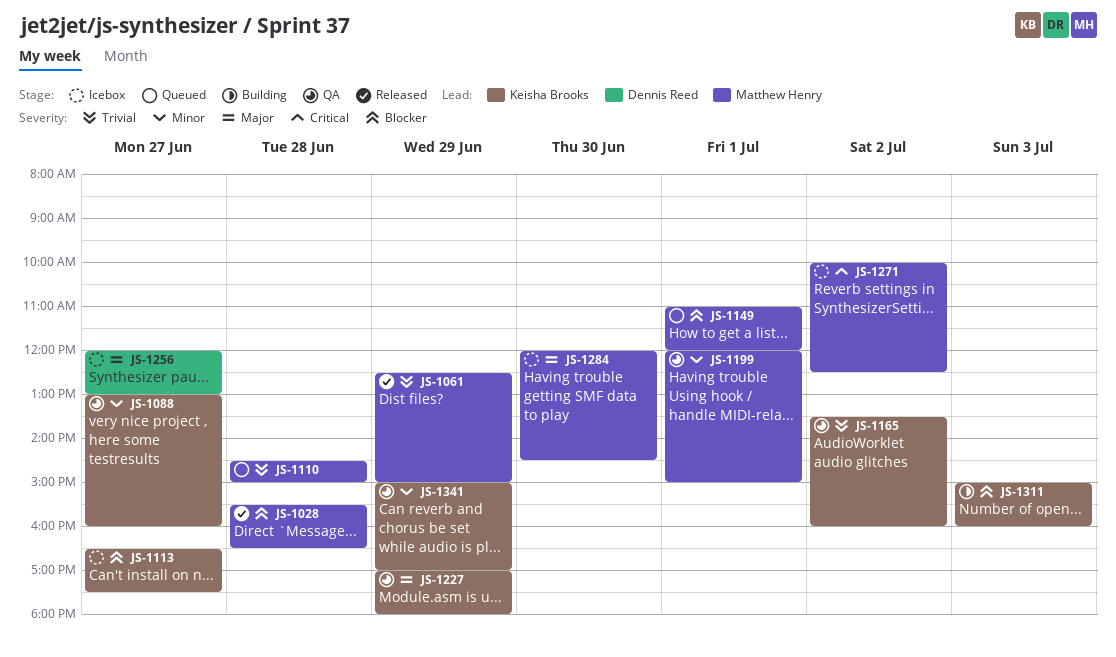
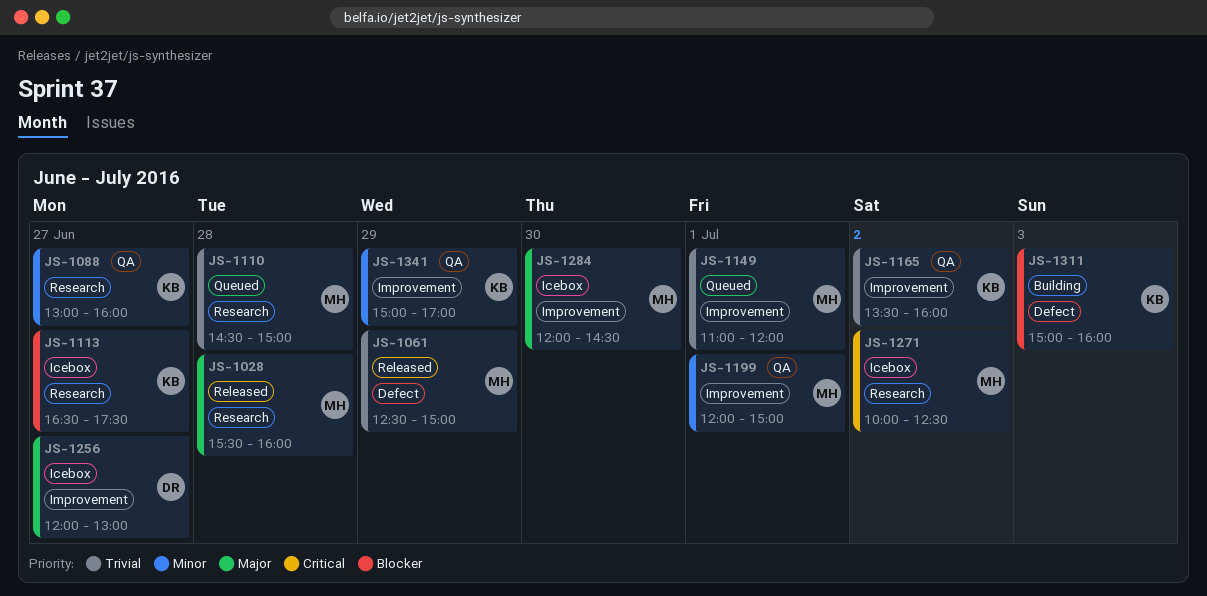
JS-1028, priority: Blocker -> Major
JS-1028, ends: 16:30 -> 16:00
JS-1149, priority: Blocker -> Trivial
JS-1227: present -> none

